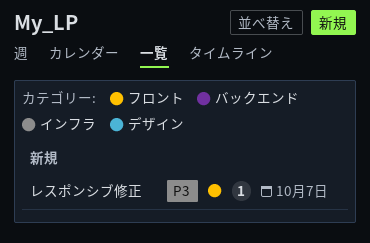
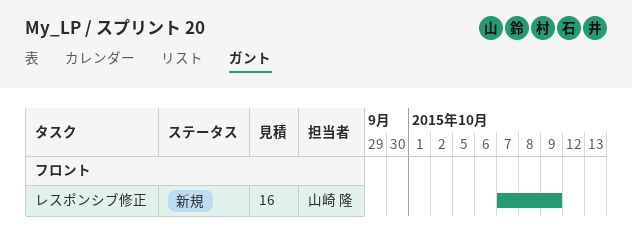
レスポンシブ修正, estimate: 1 -> 16
レスポンシブ修正, due: Oct 7 -> Oct 9

